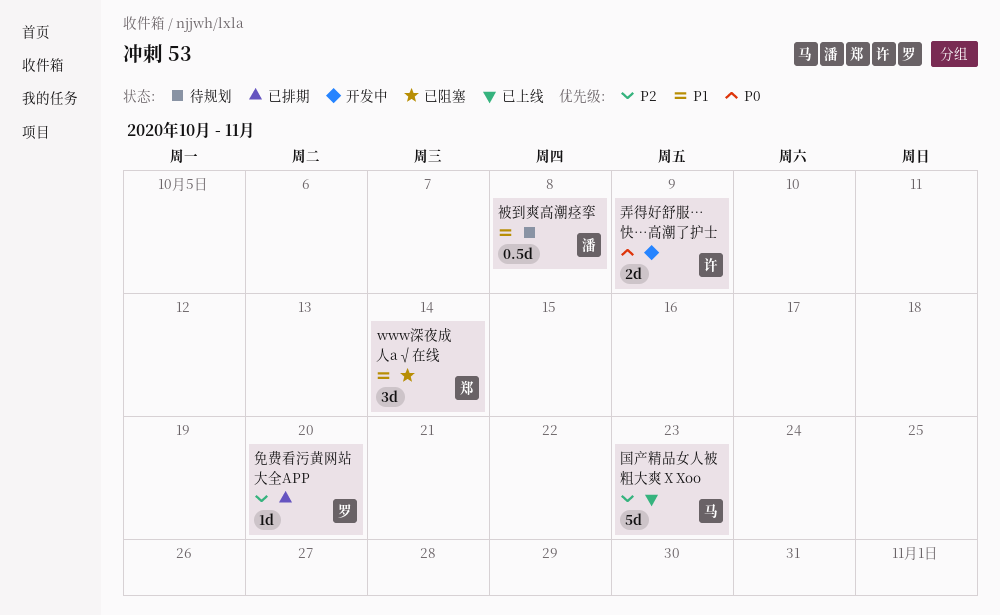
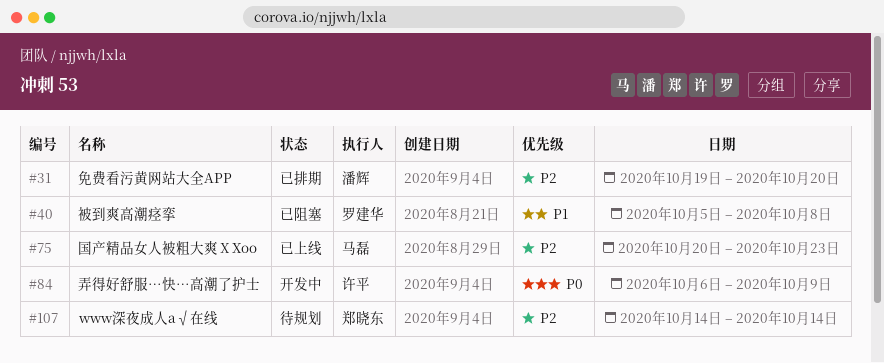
www深夜成人a√在线, status: 已阻塞 -> 待规划
www深夜成人a√在线, priority: P1 -> P2
免费看污黄网站大全APP, owner: 罗建华 -> 潘辉
被到爽高潮痉挛, status: 待规划 -> 已阻塞
被到爽高潮痉挛, owner: 潘辉 -> 罗建华

